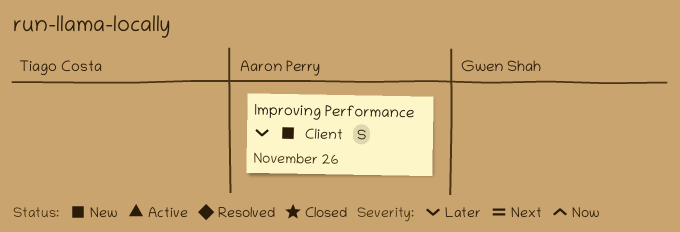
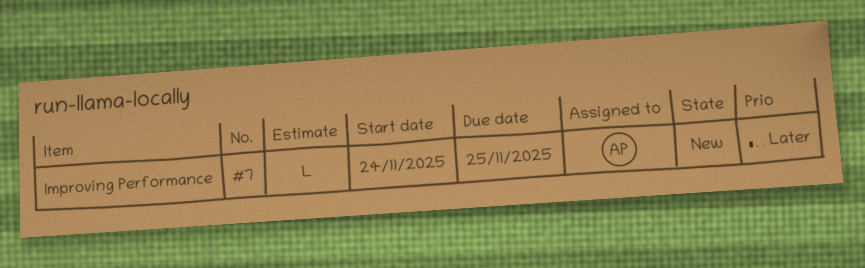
Improving Performance, estimate: S -> L
Improving Performance, due: Nov 26 -> Nov 25

